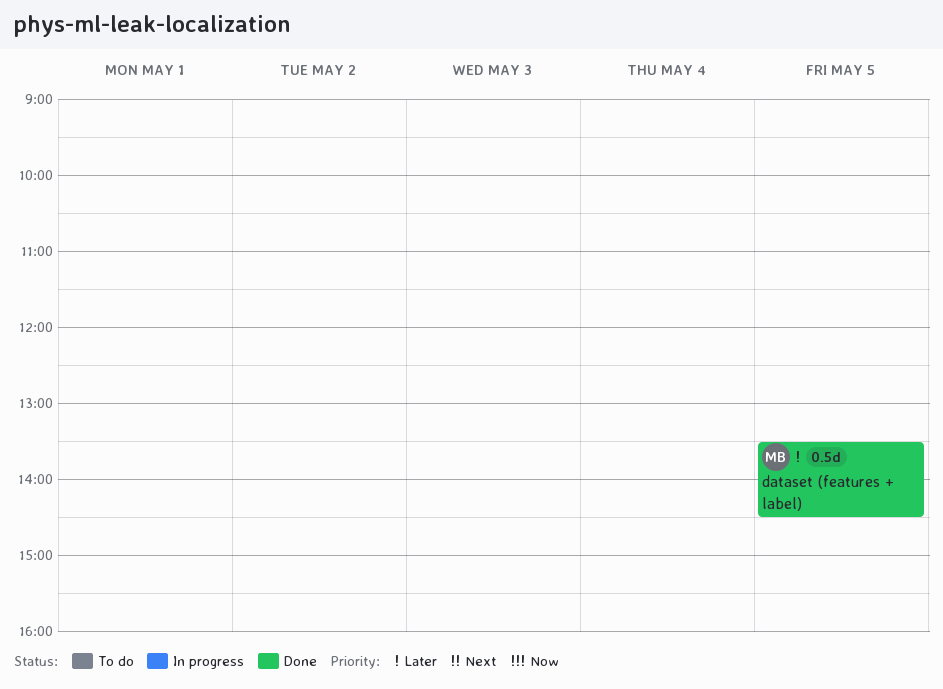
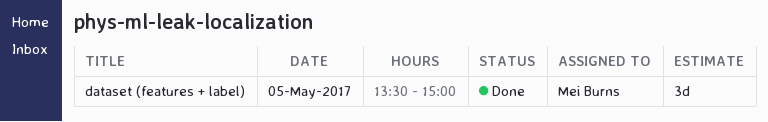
dataset (features + label), estimate: 0.5d -> 3d
dataset (features + label), ends: 14:30 -> 15:00

